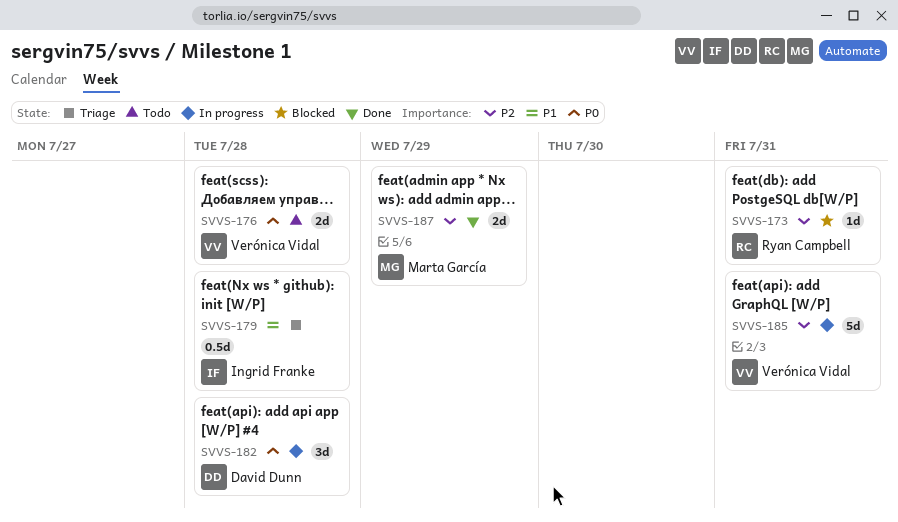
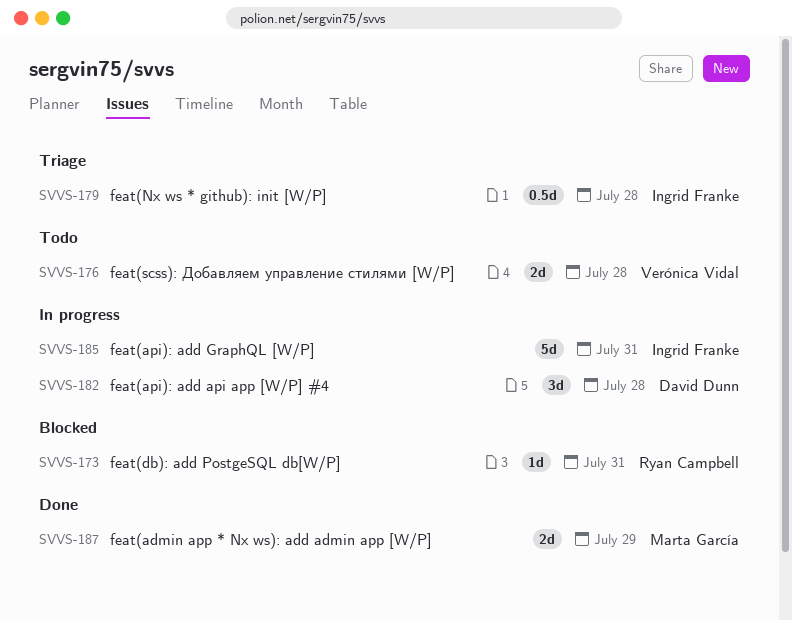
SVVS-185, owner: Verónica Vidal -> Ingrid Franke

